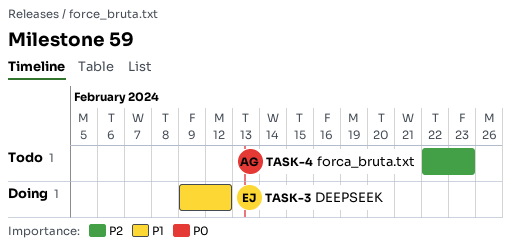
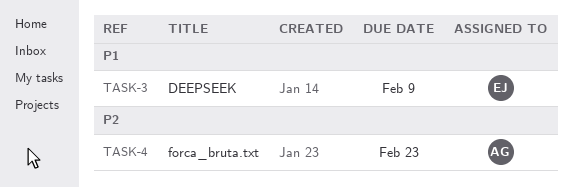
TASK-3, due: Feb 12 -> Feb 9

